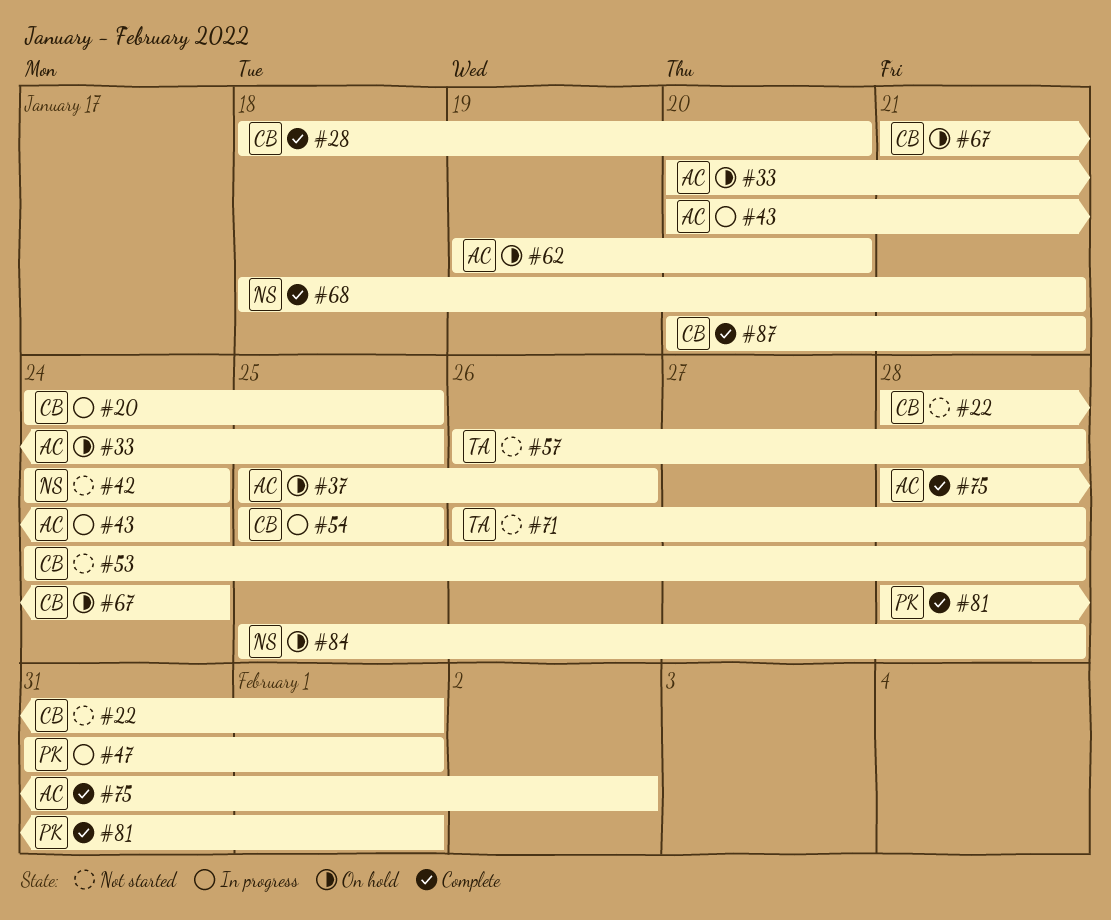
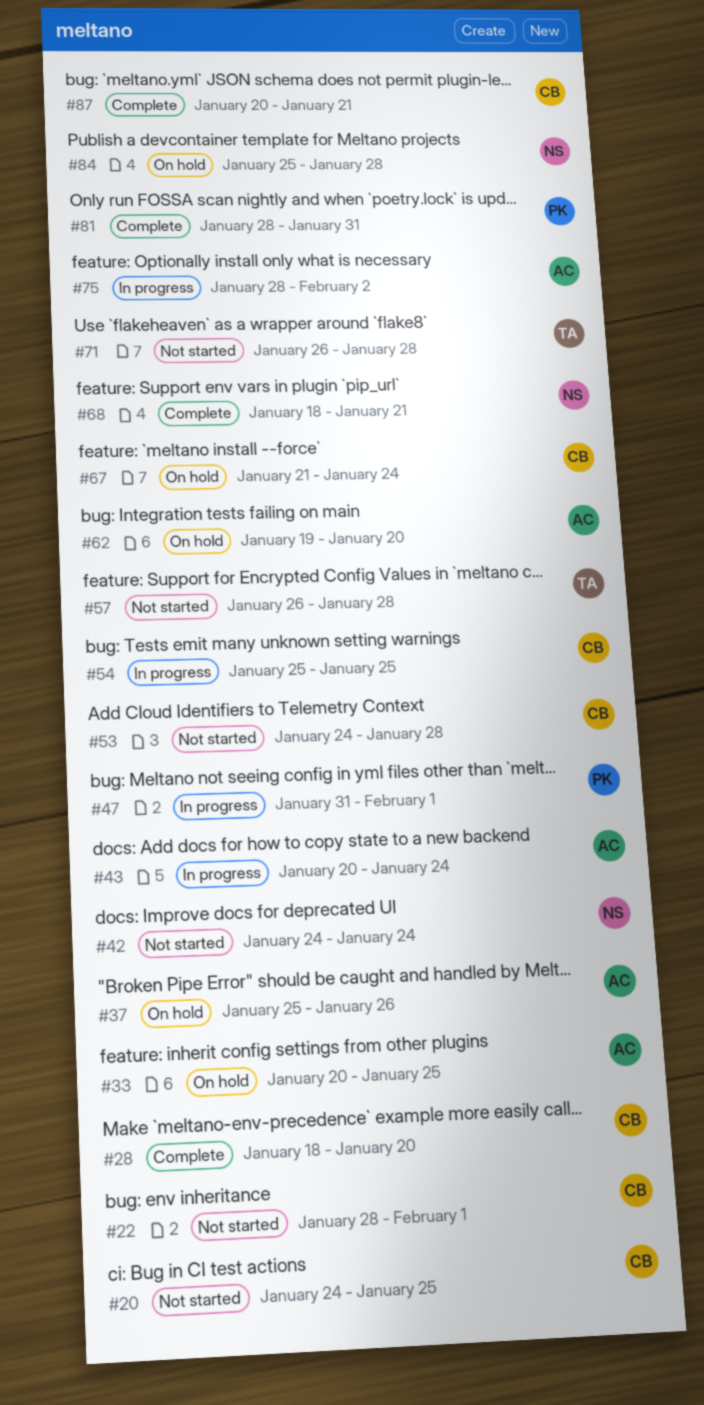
#20, status: In progress -> Not started
#75, status: Complete -> In progress
#81, due: Feb 1 -> Jan 31

